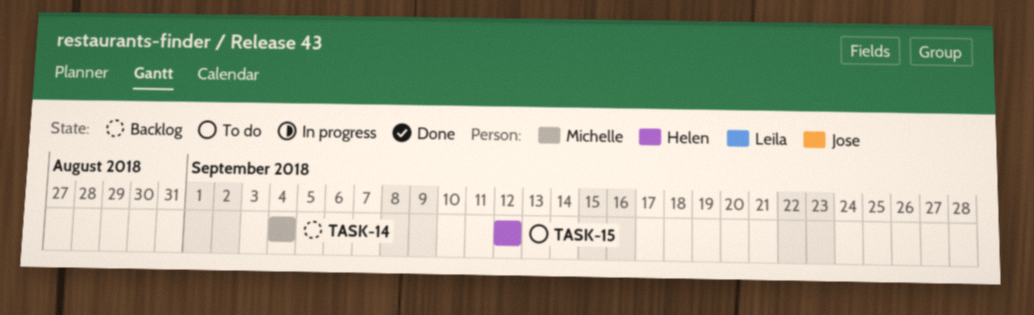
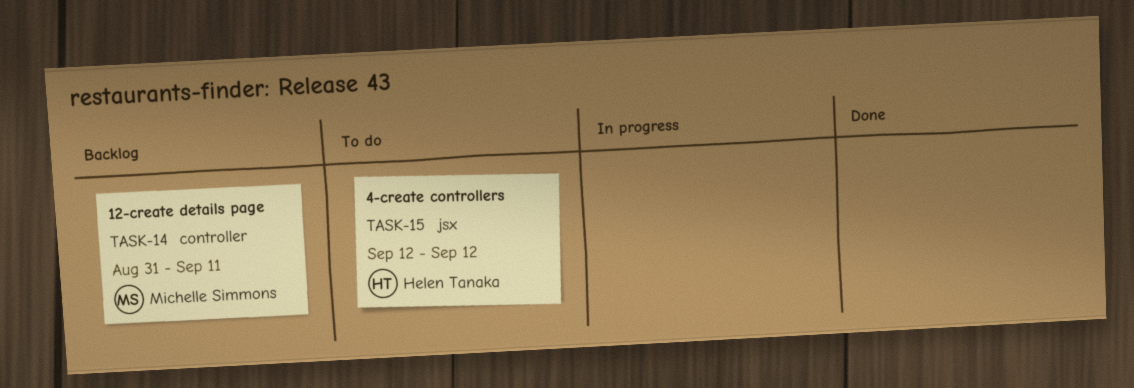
TASK-14, start: Sep 4 -> Aug 31
TASK-14, due: Sep 4 -> Sep 11

